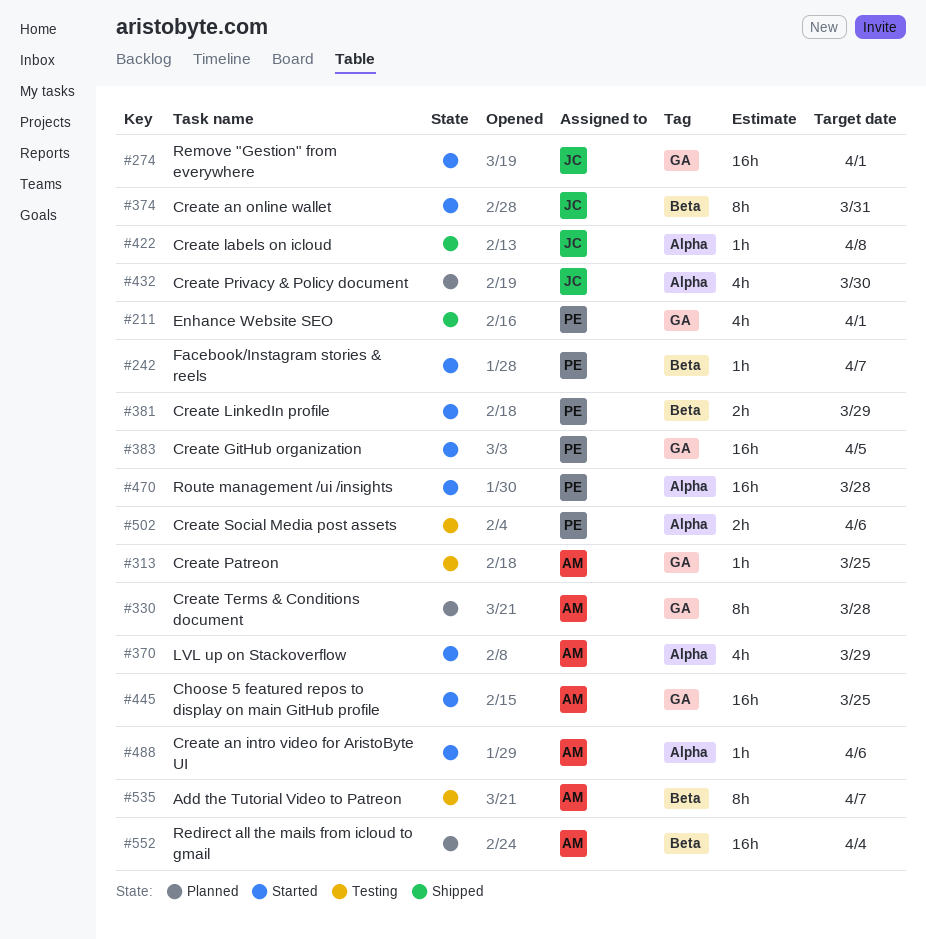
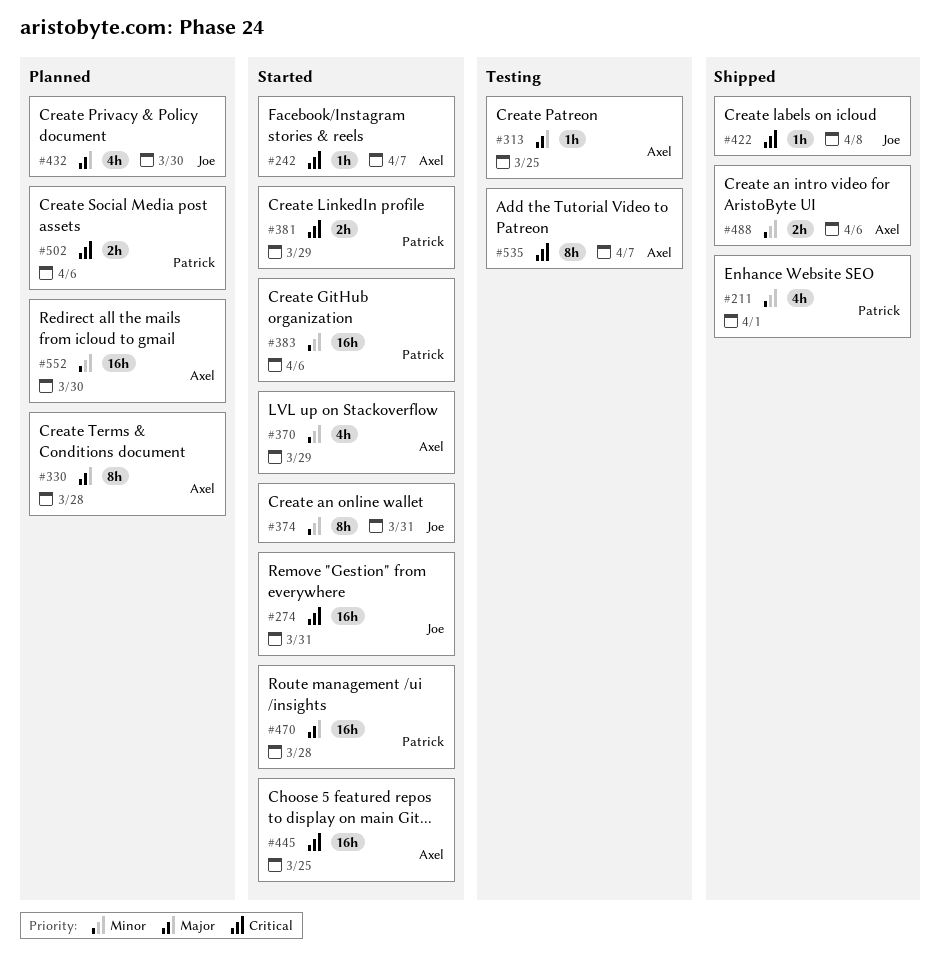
#242, owner: Patrick -> Axel
#274, due: Apr 1 -> Mar 31
#383, due: Apr 5 -> Apr 6
#488, status: Started -> Shipped
#488, estimate: 1h -> 2h
#502, status: Testing -> Planned
#552, due: Apr 4 -> Mar 30

